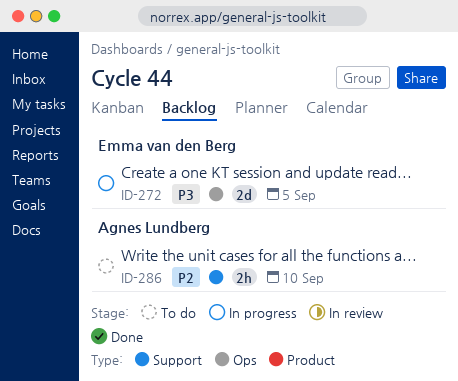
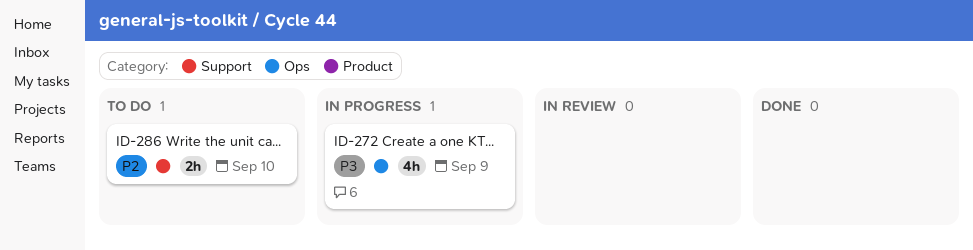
ID-272, estimate: 2d -> 4h
ID-272, due: Sep 5 -> Sep 9

